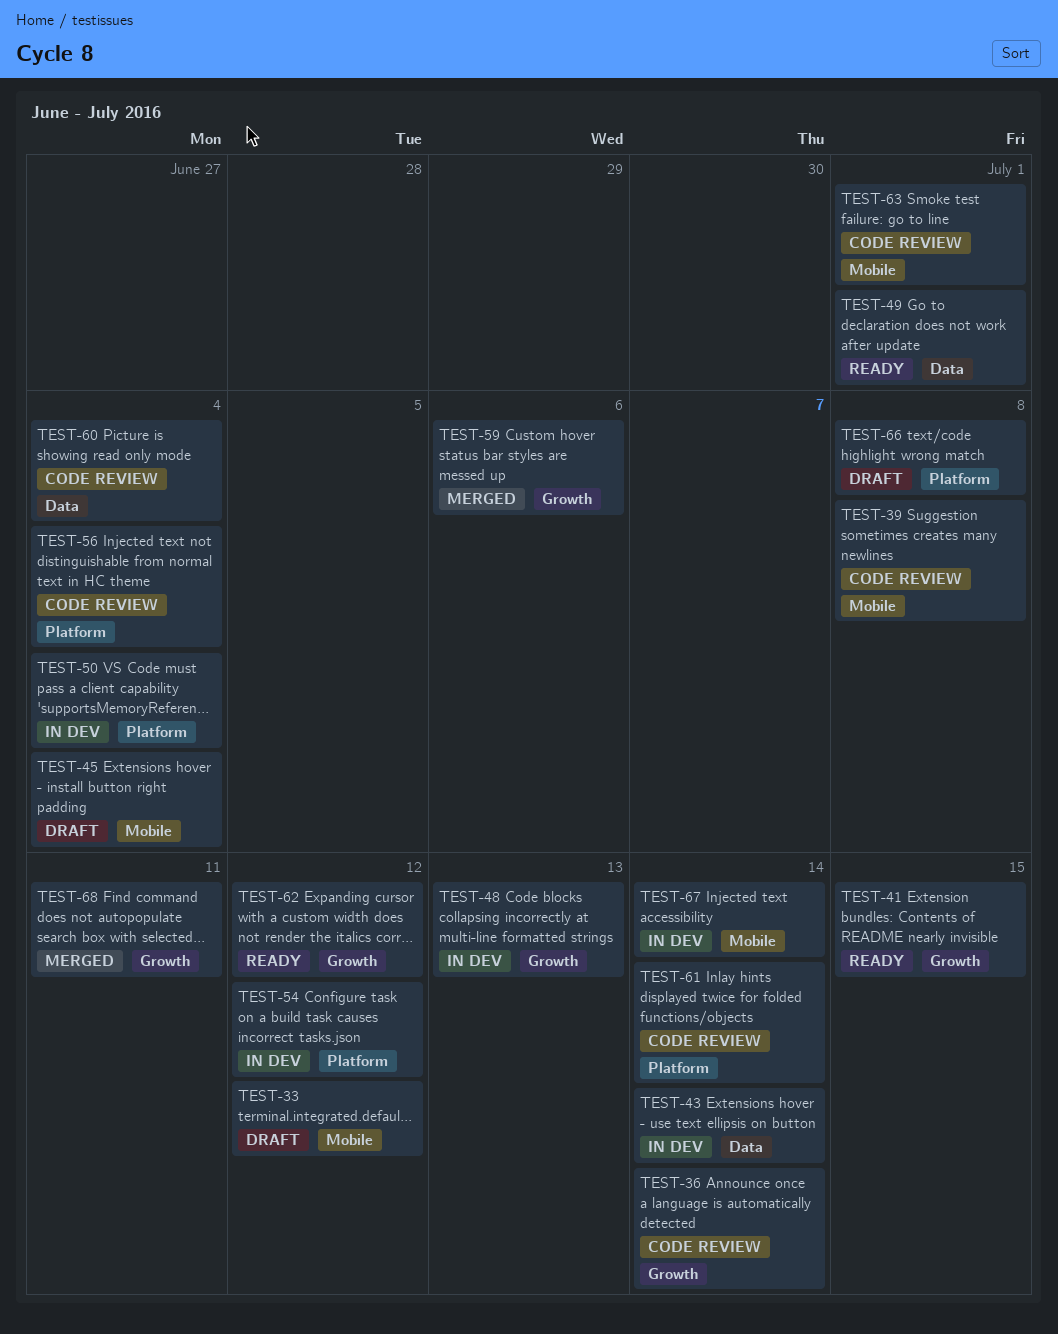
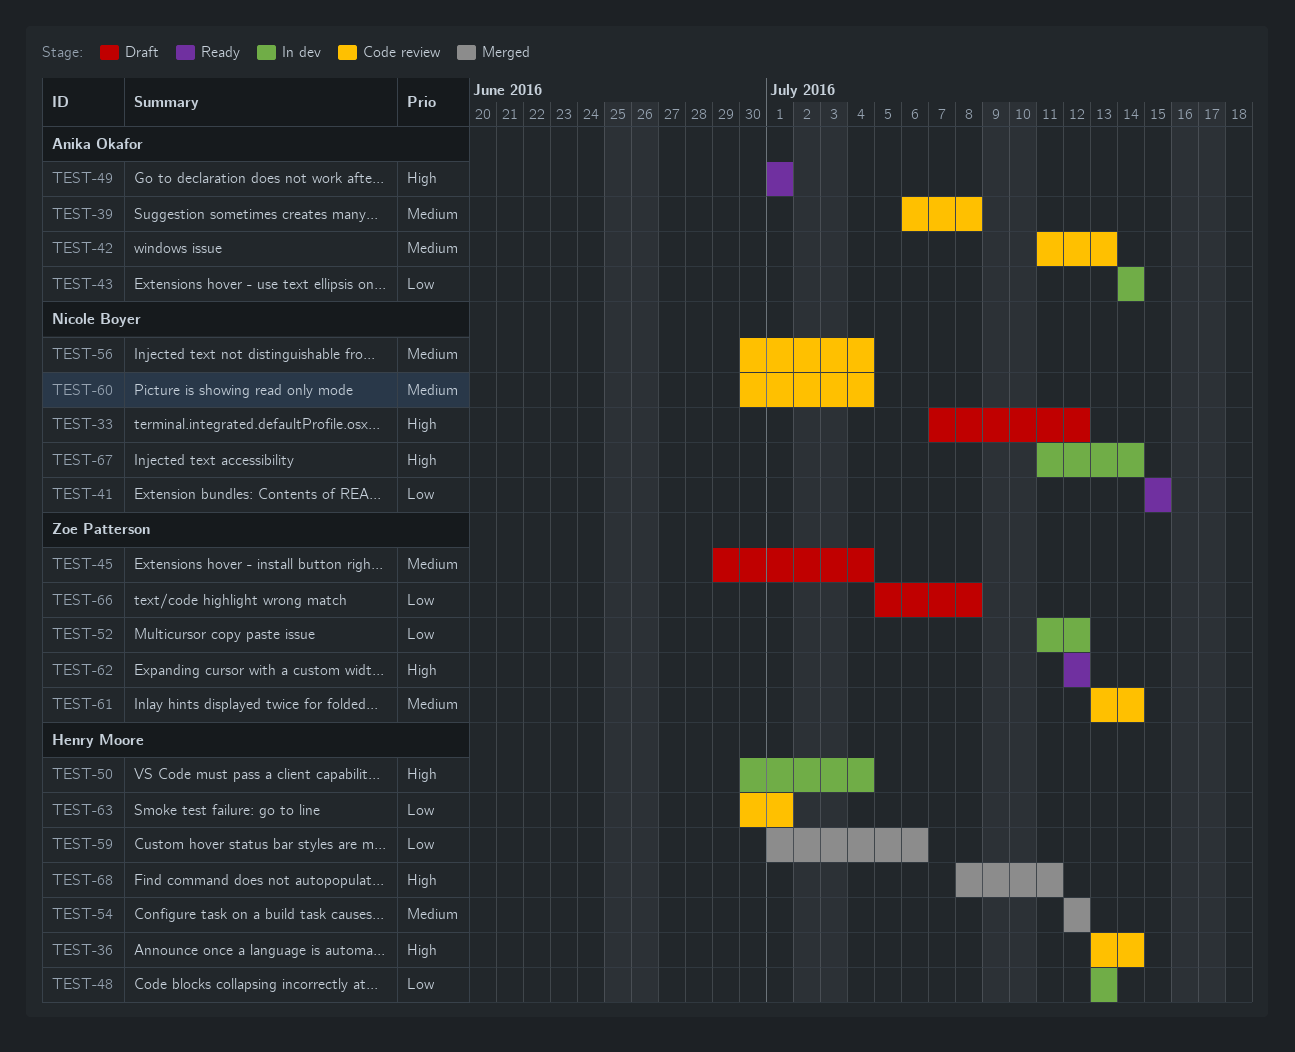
TEST-42: none -> present
TEST-52: none -> present
TEST-54, status: In dev -> Merged

